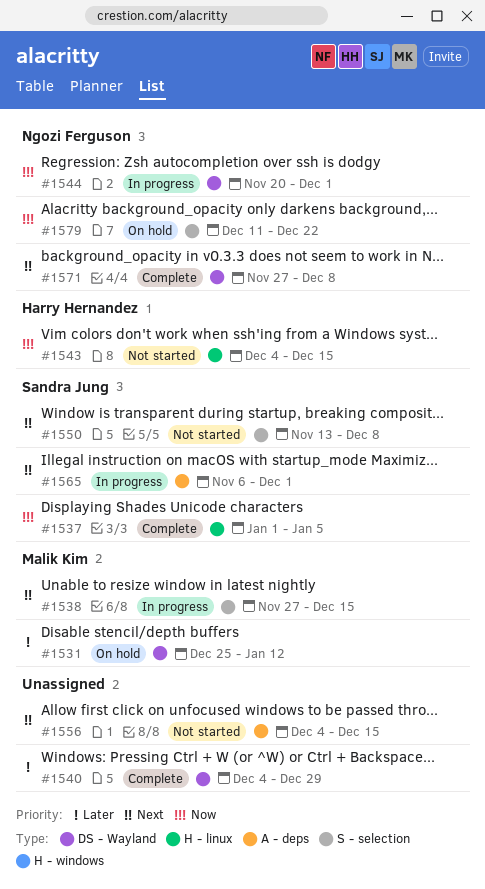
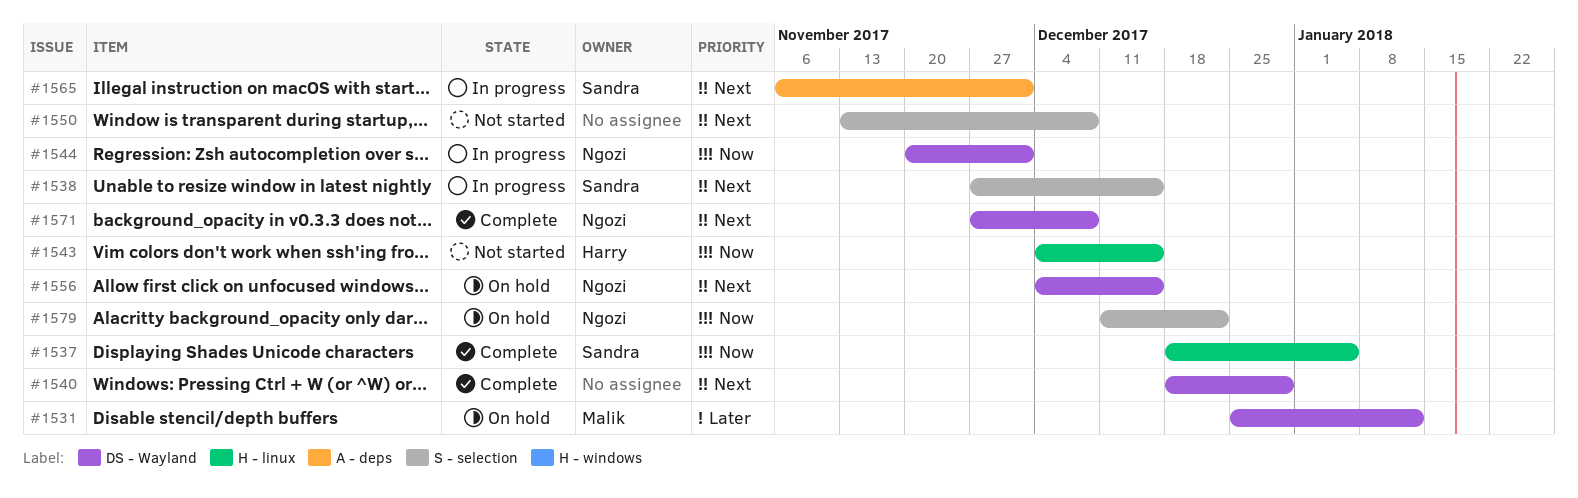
#1537, start: Jan 1 -> Dec 18
#1538, owner: Malik Kim -> Sandra Jung
#1540, priority: Later -> Next
#1540, start: Dec 4 -> Dec 18
#1550, owner: Sandra Jung -> none
#1556, status: Not started -> On hold
#1556, owner: none -> Ngozi Ferguson
#1556, label: A - deps -> DS - Wayland

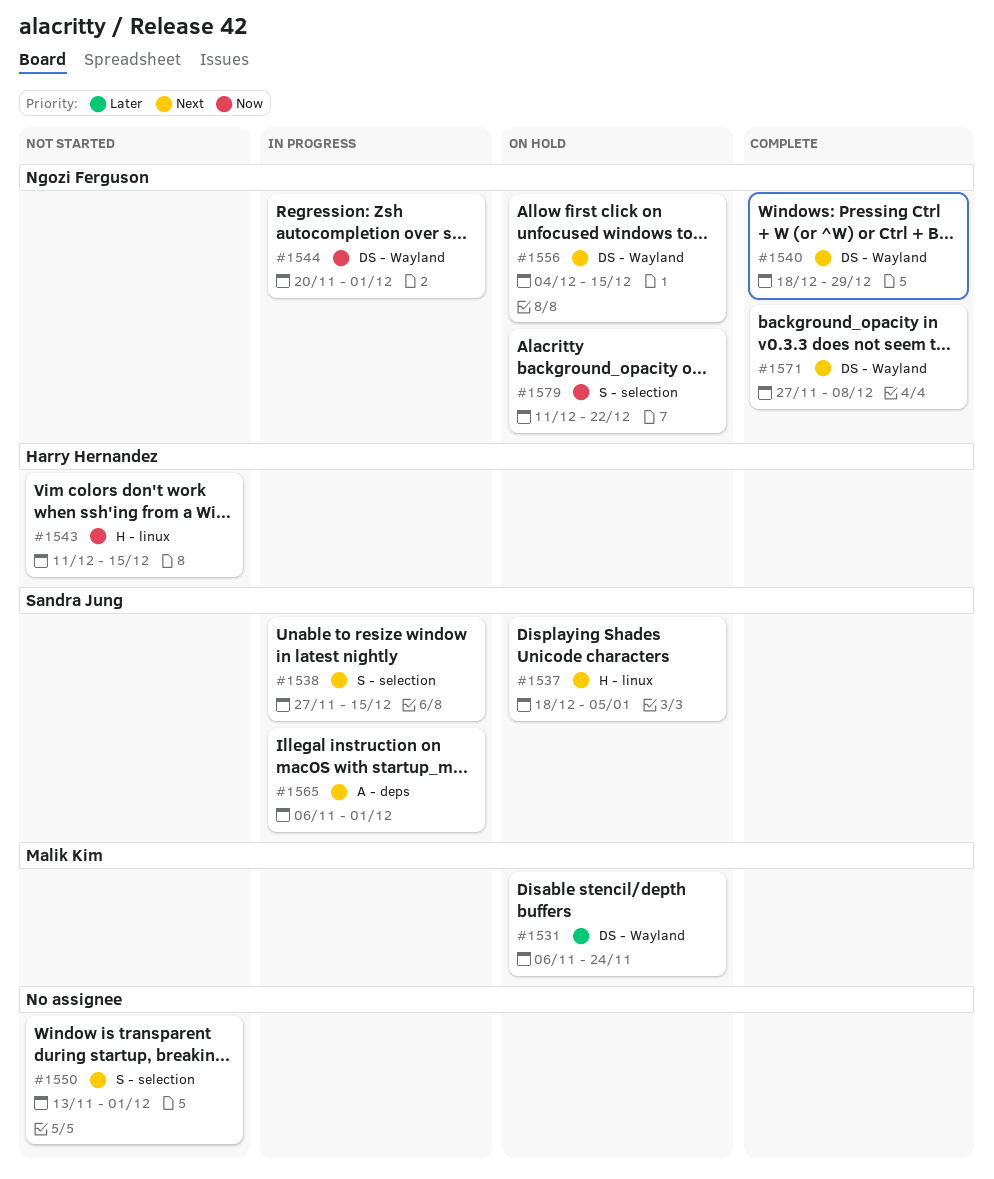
#1531, start: Dec 25 -> Nov 6
#1531, due: Jan 12 -> Nov 24
#1537, status: Complete -> On hold
#1537, priority: Now -> Next
#1540, owner: none -> Ngozi Ferguson
#1543, start: Dec 4 -> Dec 11
#1550, due: Dec 8 -> Dec 1

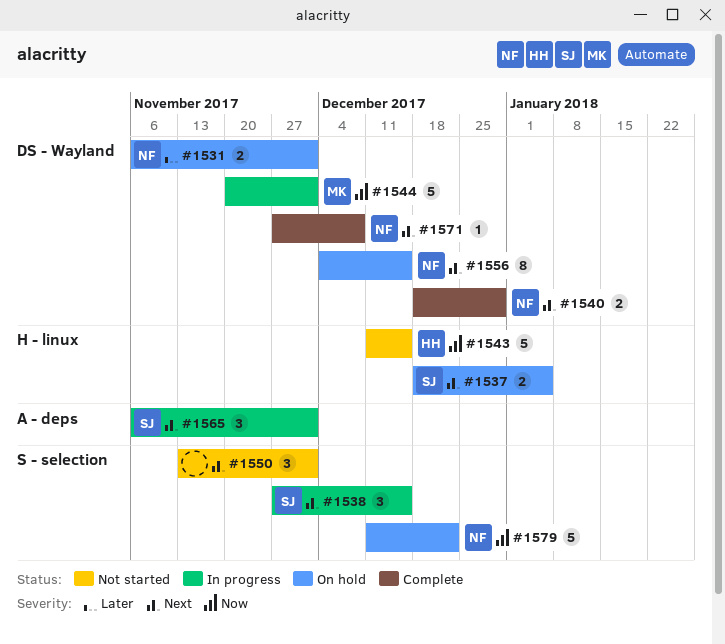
#1531, owner: Malik Kim -> Ngozi Ferguson
#1531, due: Nov 24 -> Dec 1
#1544, owner: Ngozi Ferguson -> Malik Kim

